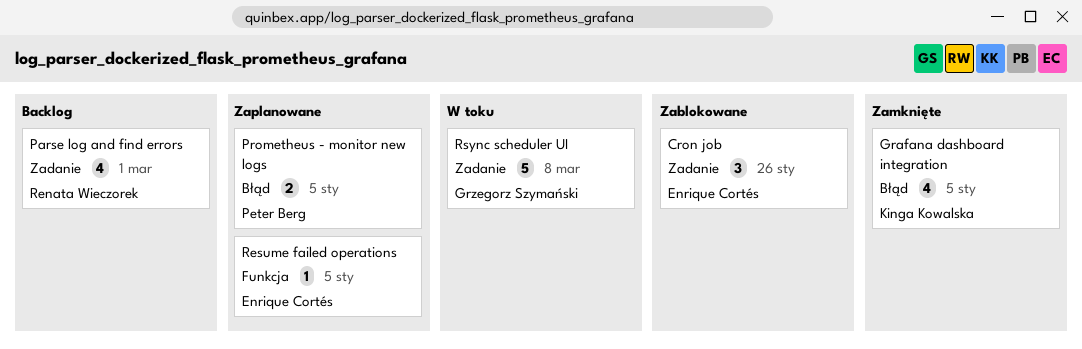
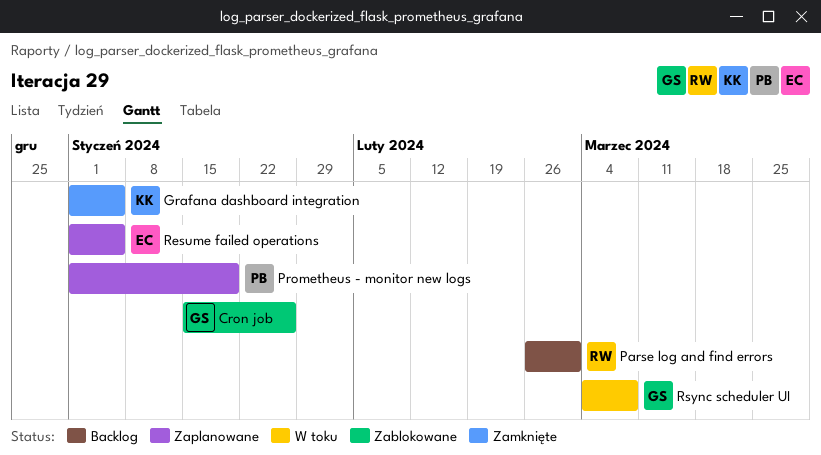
Cron job, owner: Enrique Cortés -> Grzegorz Szymański
Prometheus - monitor new logs, due: Jan 5 -> Jan 19

